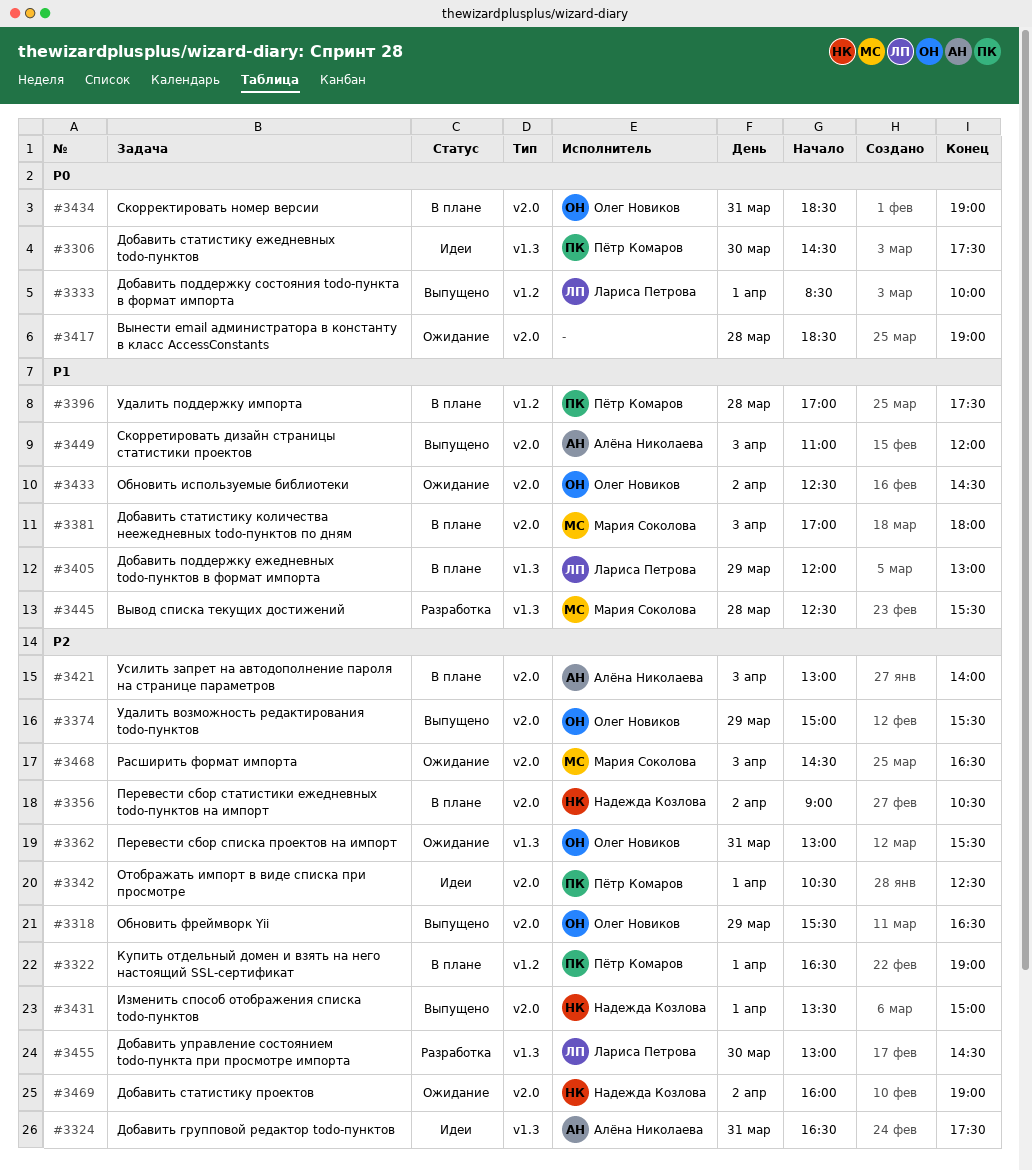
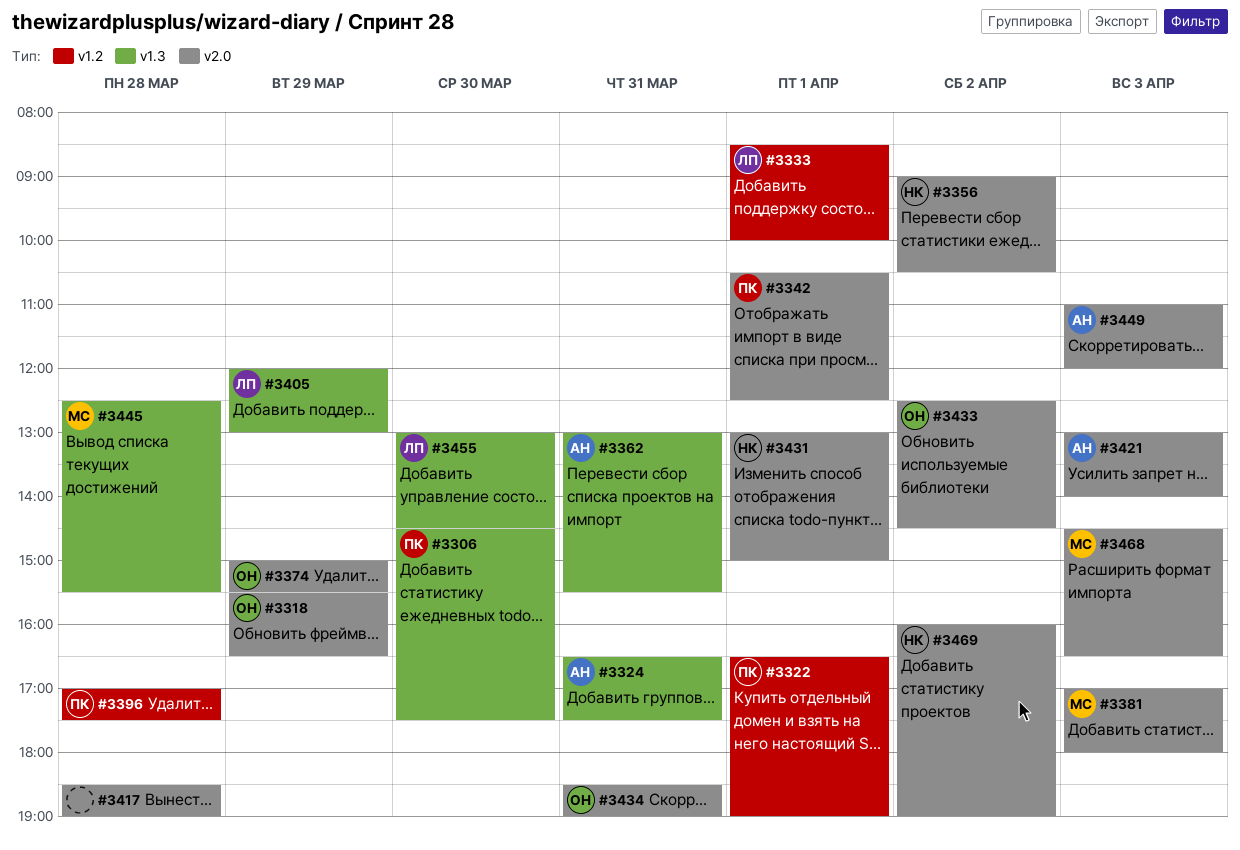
#3362, owner: Олег Новиков -> Алёна Николаева
#3431, begins: 13:30 -> 13:00

